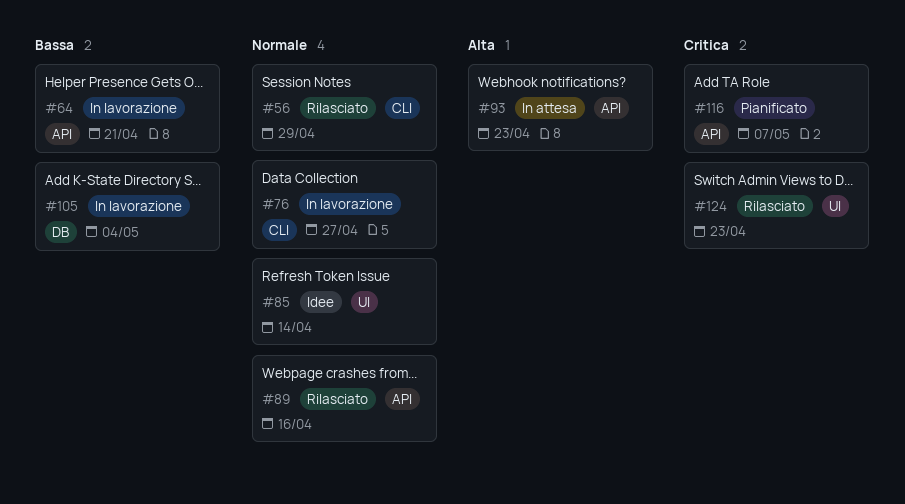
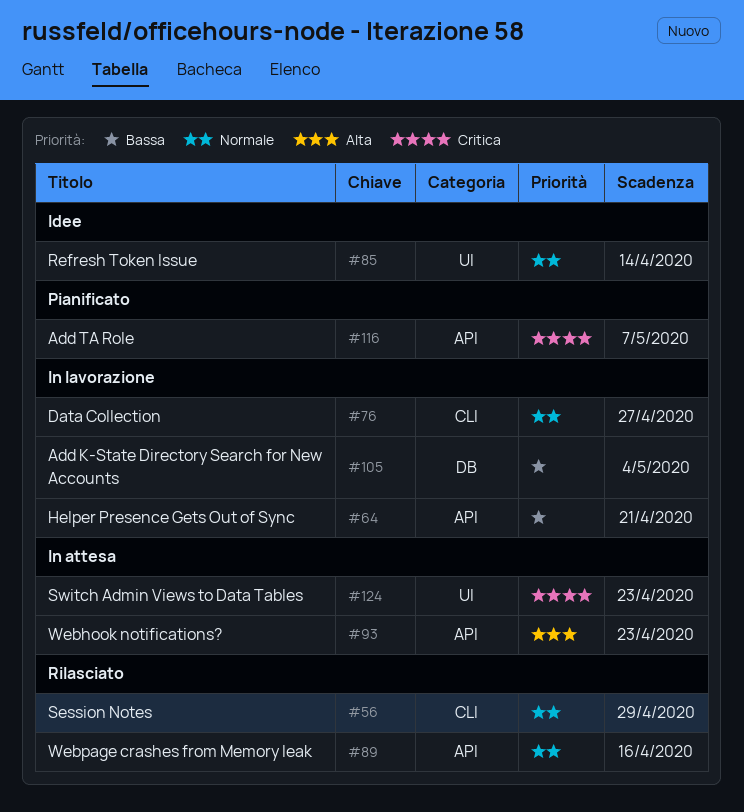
#124, status: Rilasciato -> In attesa

